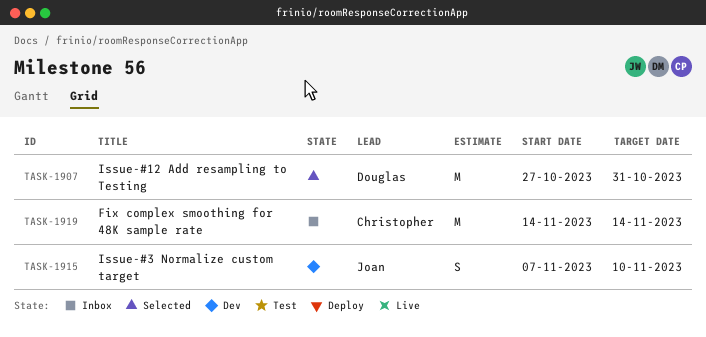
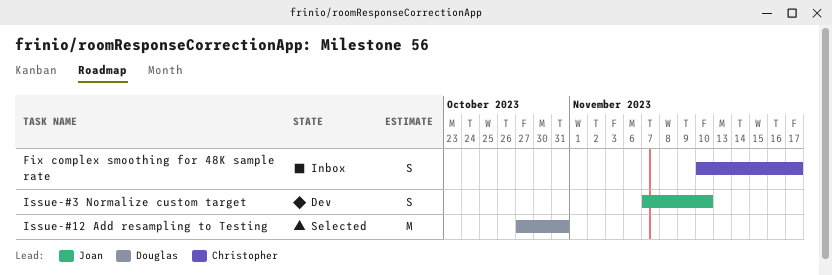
Fix complex smoothing for 48K sample rate, estimate: M -> S
Fix complex smoothing for 48K sample rate, start: Nov 14 -> Nov 10
Fix complex smoothing for 48K sample rate, due: Nov 14 -> Nov 17

